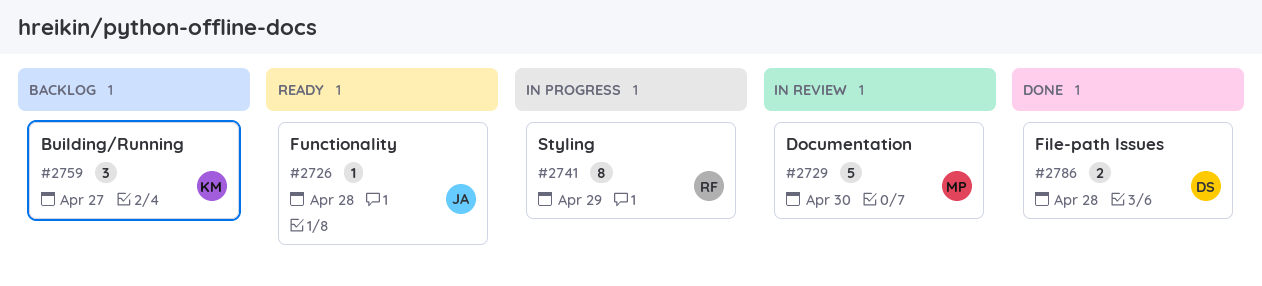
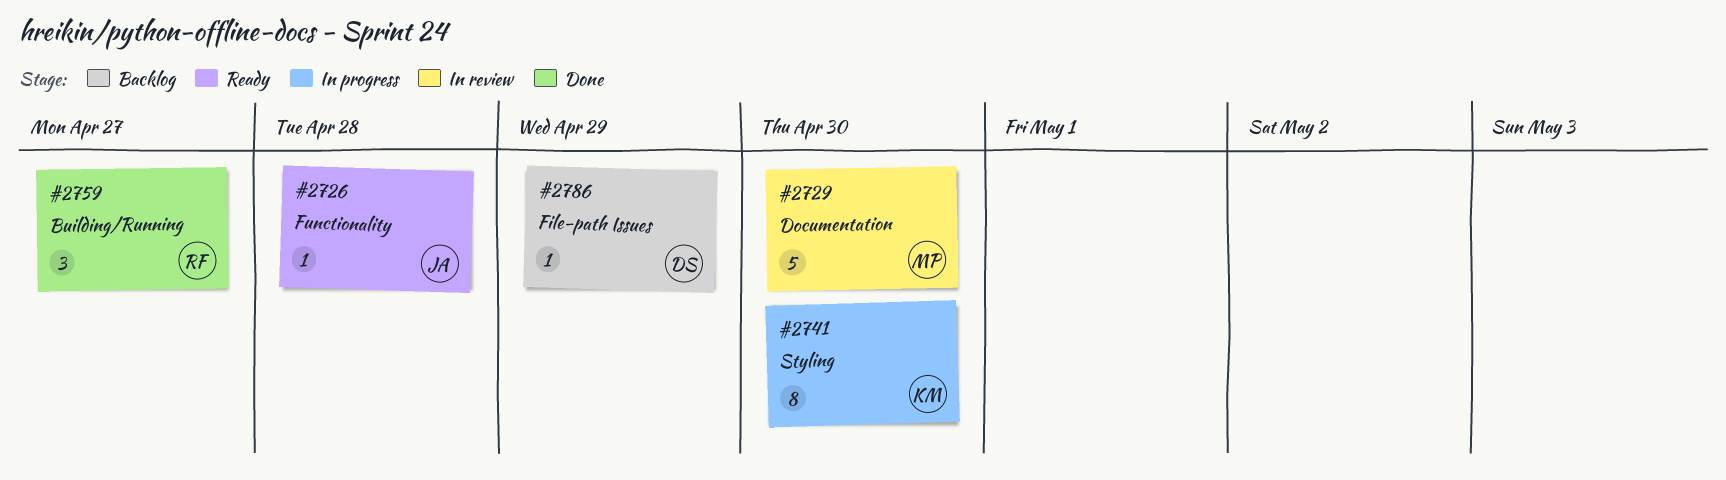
#2741, owner: RF -> KM
#2741, due: Apr 29 -> Apr 30
#2759, status: Backlog -> Done
#2759, owner: KM -> RF
#2786, status: Done -> Backlog
#2786, estimate: 2 -> 1
#2786, due: Apr 28 -> Apr 29

